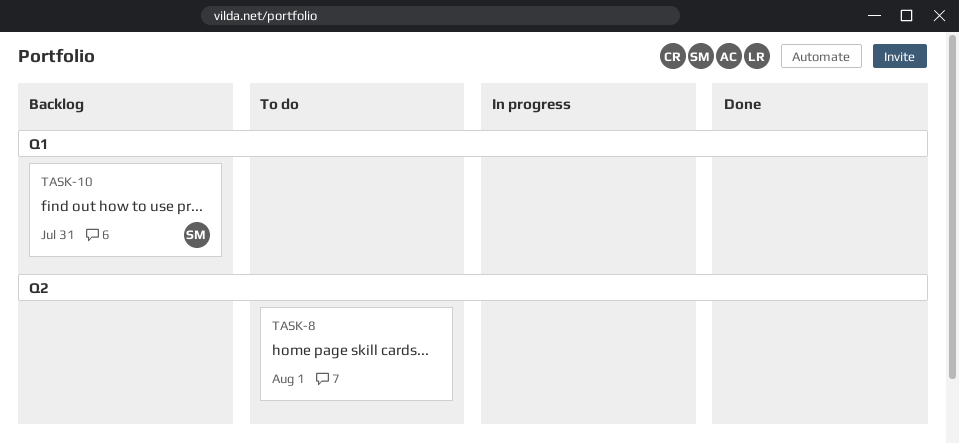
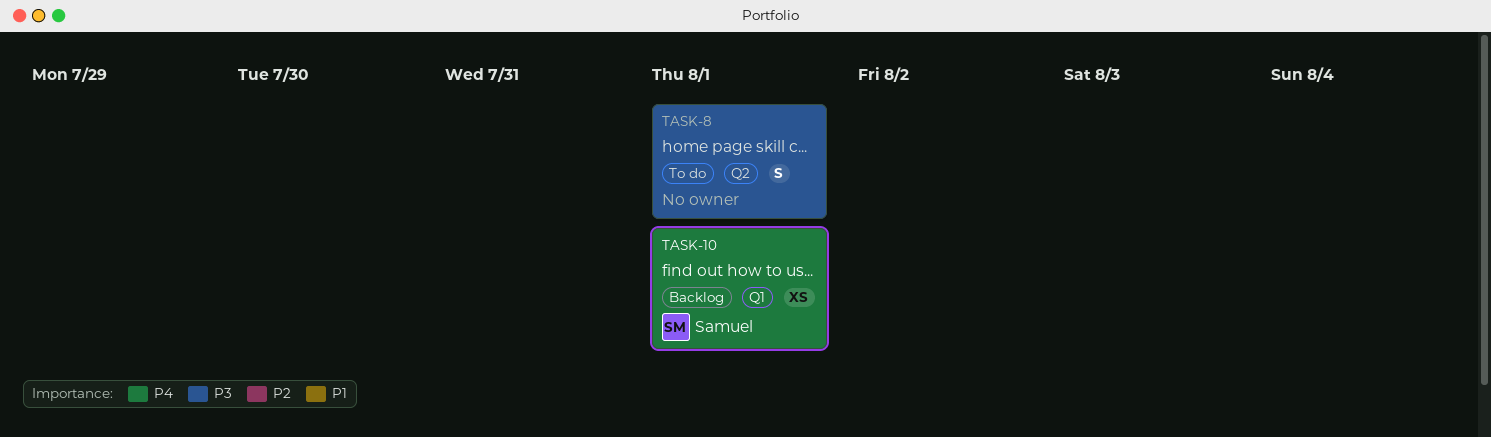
TASK-10, due: Jul 31 -> Aug 1

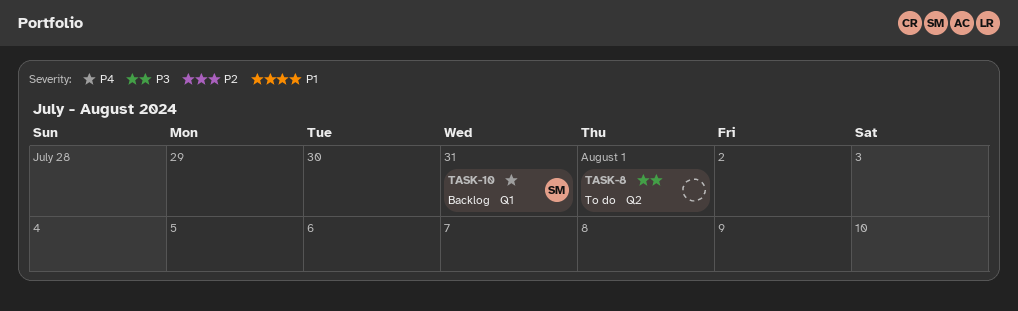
TASK-10, due: Aug 1 -> Jul 31

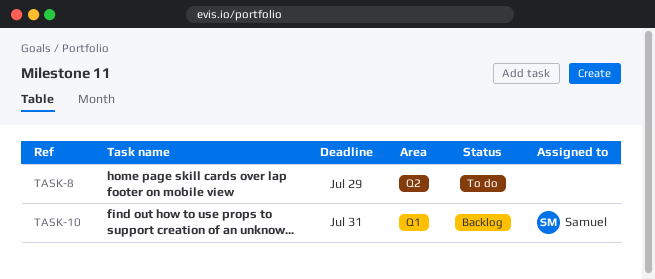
TASK-8, due: Aug 1 -> Jul 29

